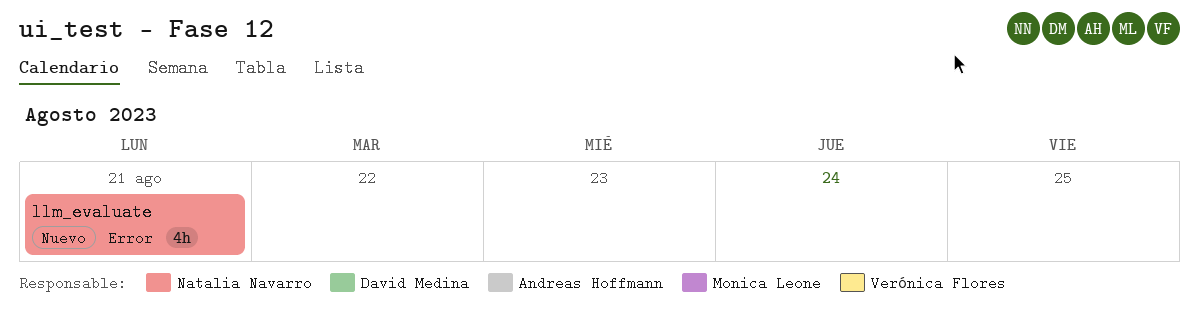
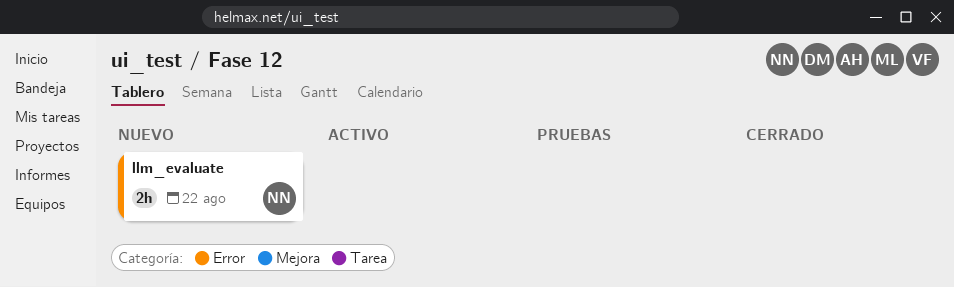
llm_evaluate, estimate: 4h -> 2h
llm_evaluate, due: Aug 21 -> Aug 22

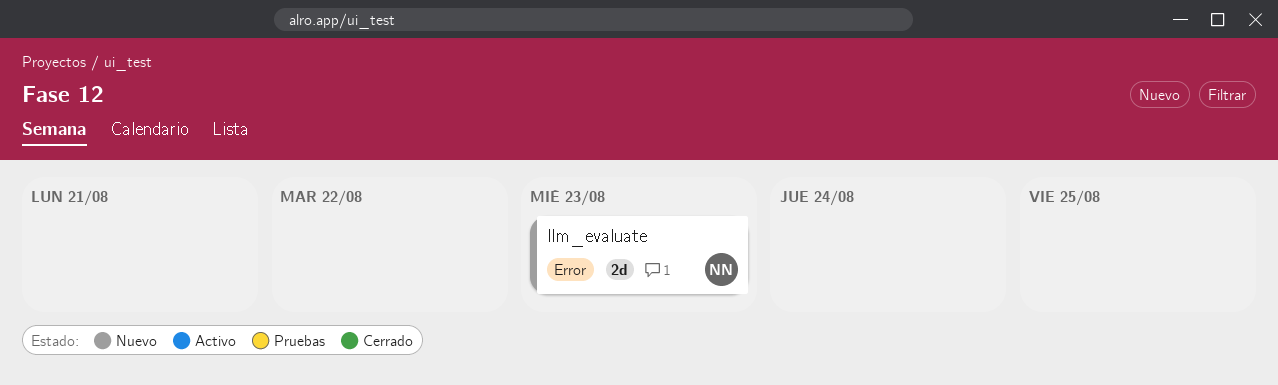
llm_evaluate, estimate: 2h -> 2d
llm_evaluate, due: Aug 22 -> Aug 23

